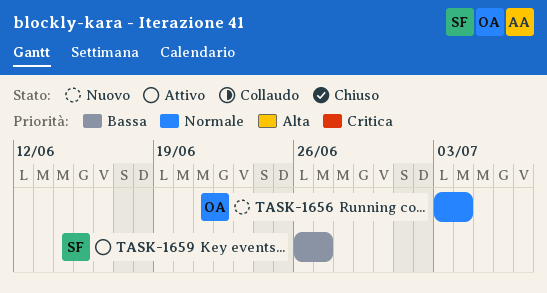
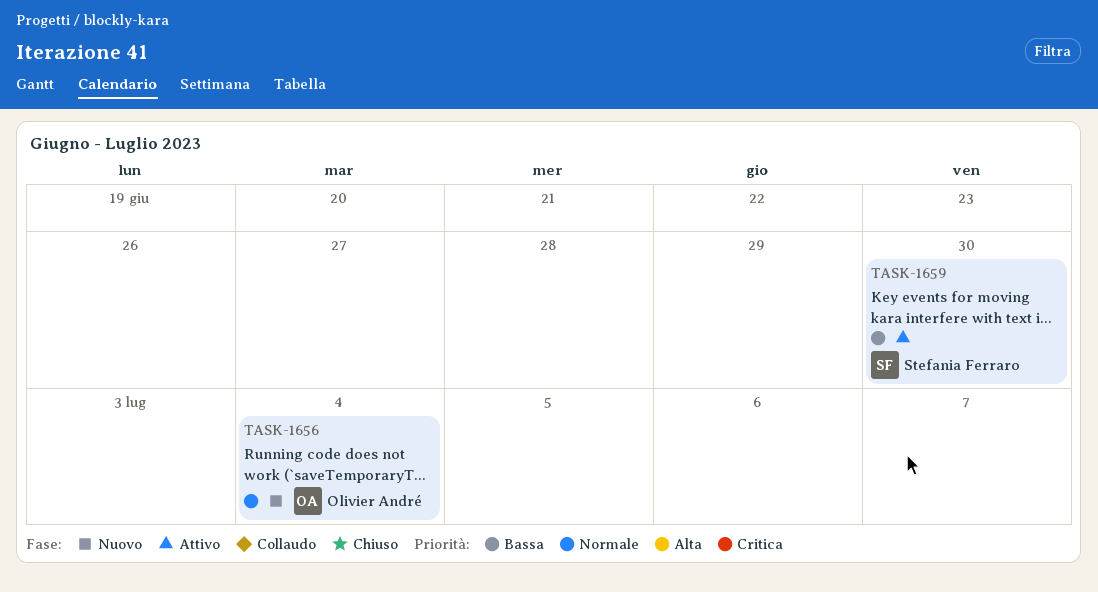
TASK-1659, due: Jun 27 -> Jun 30

